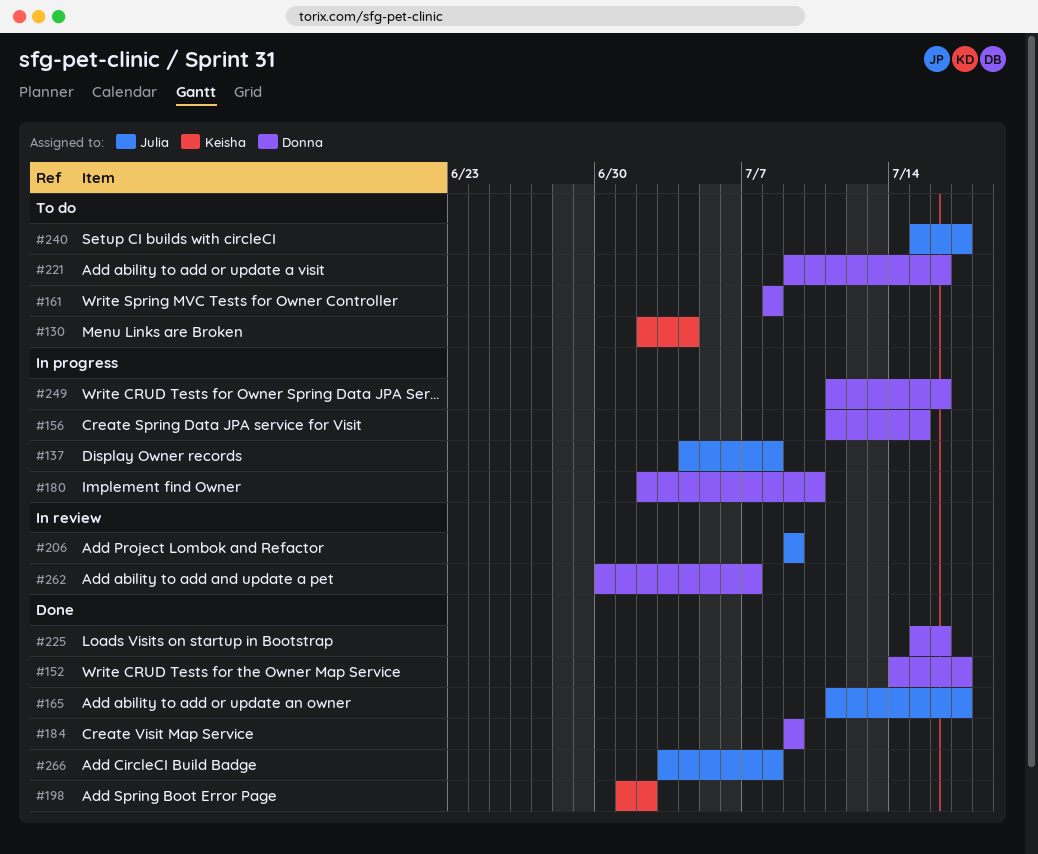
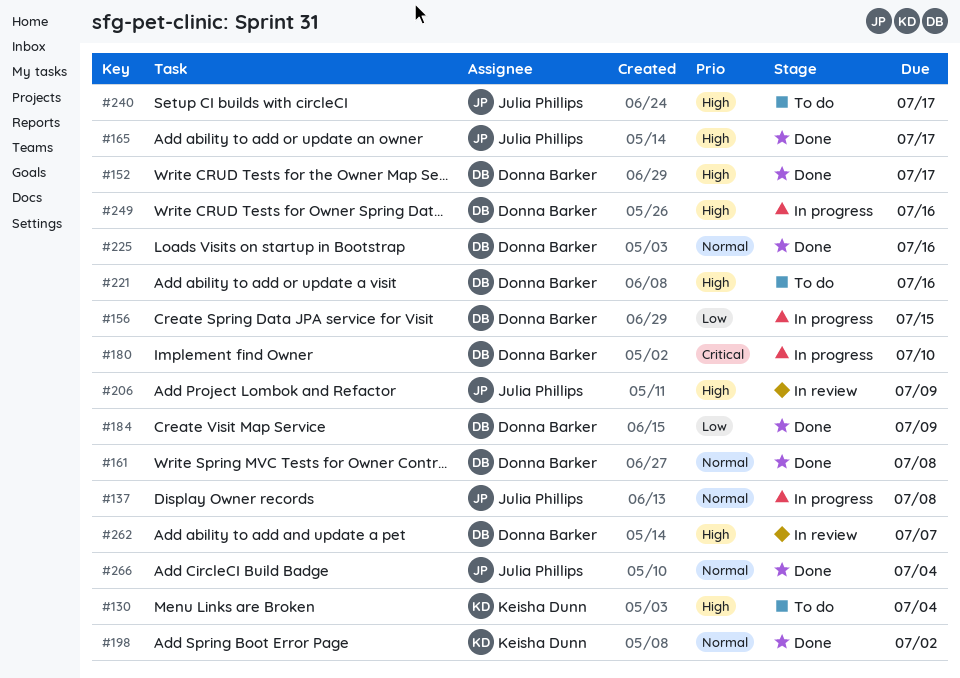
#161, status: To do -> Done
#266, due: Jul 8 -> Jul 4

